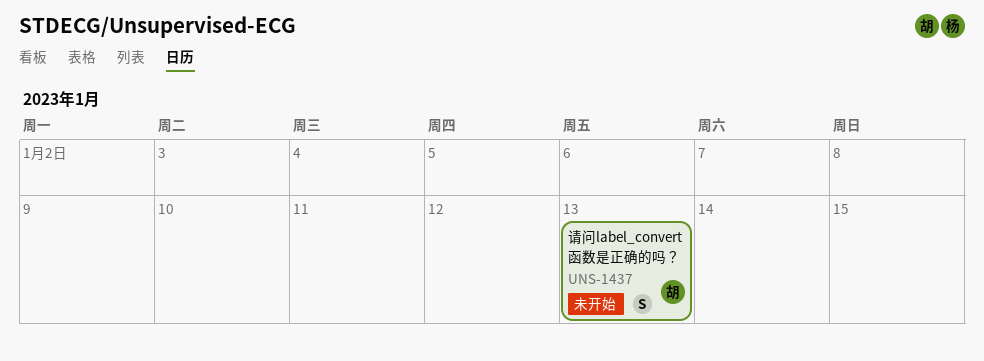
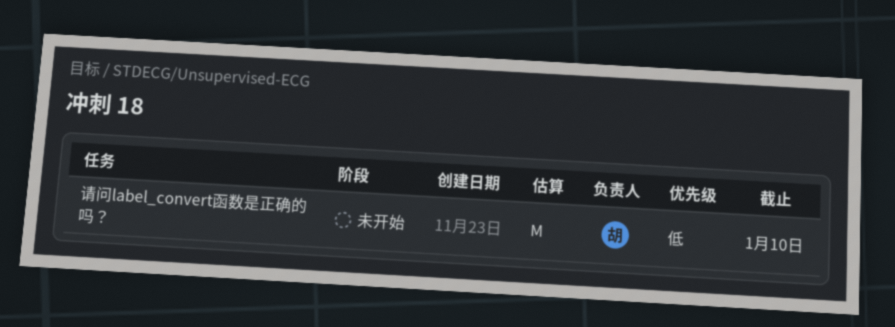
请问label_convert函数是正确的吗？, estimate: S -> M
请问label_convert函数是正确的吗？, due: Jan 13 -> Jan 10

